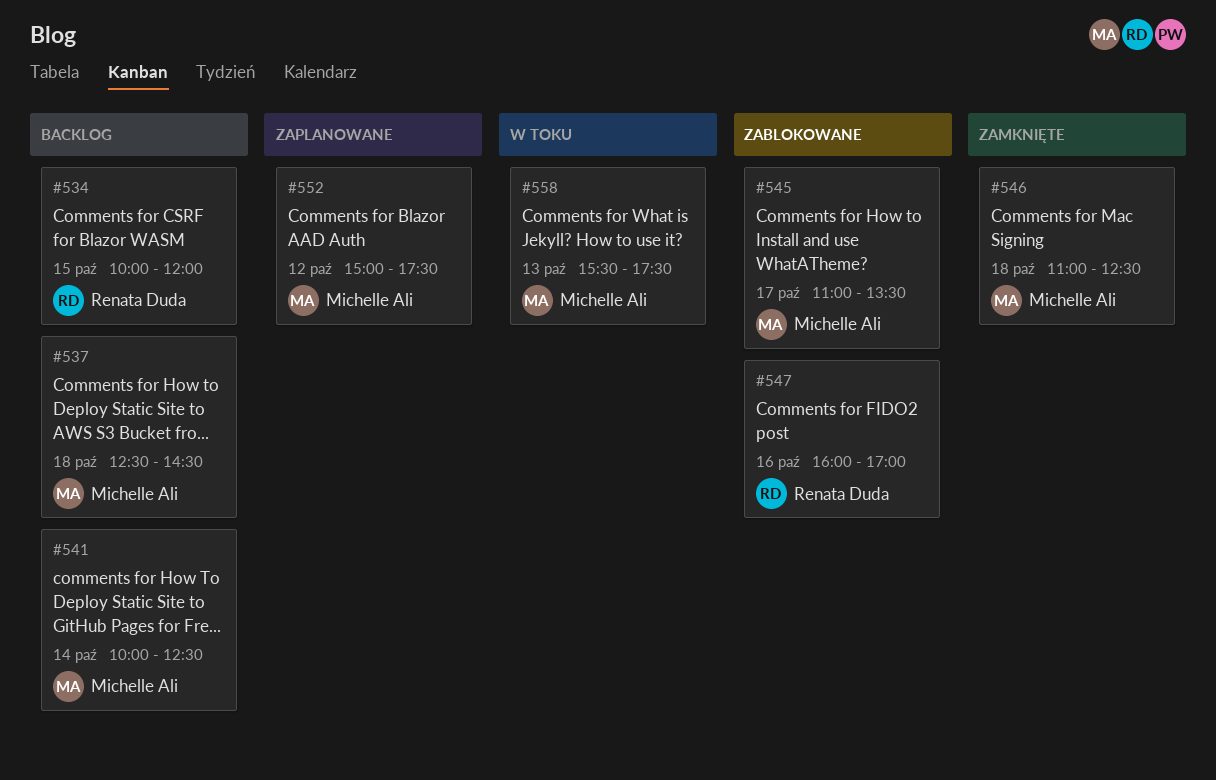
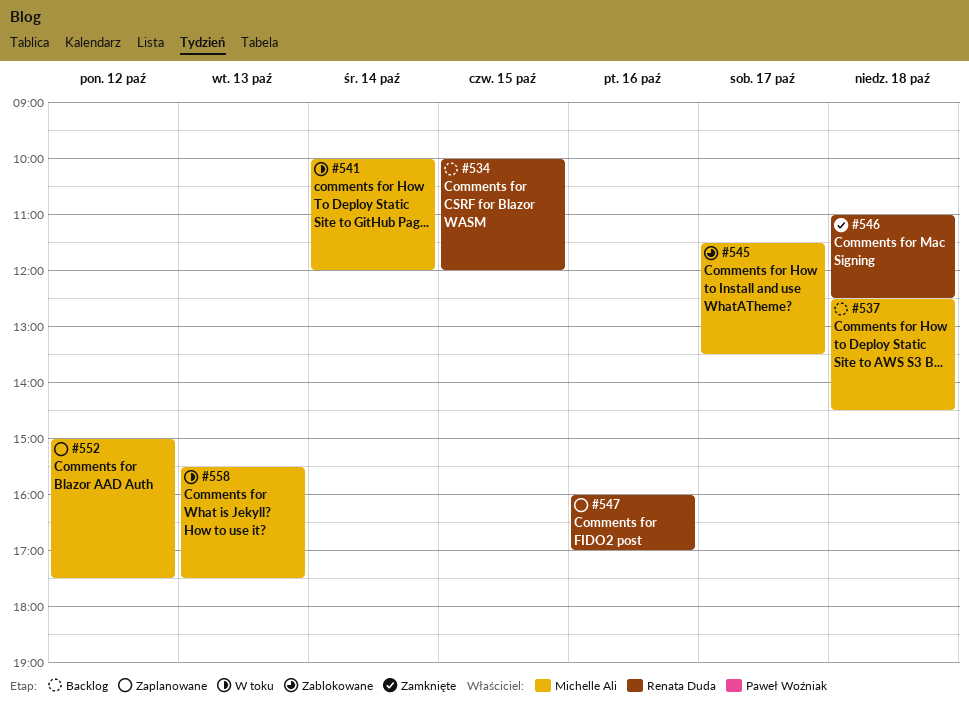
#541, status: Backlog -> W toku
#541, ends: 12:30 -> 12:00
#545, begins: 11:00 -> 11:30
#546, owner: Michelle Ali -> Renata Duda
#547, status: Zablokowane -> Zaplanowane

